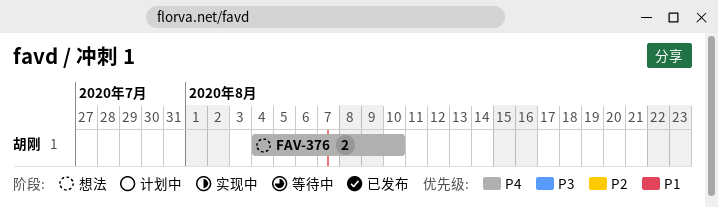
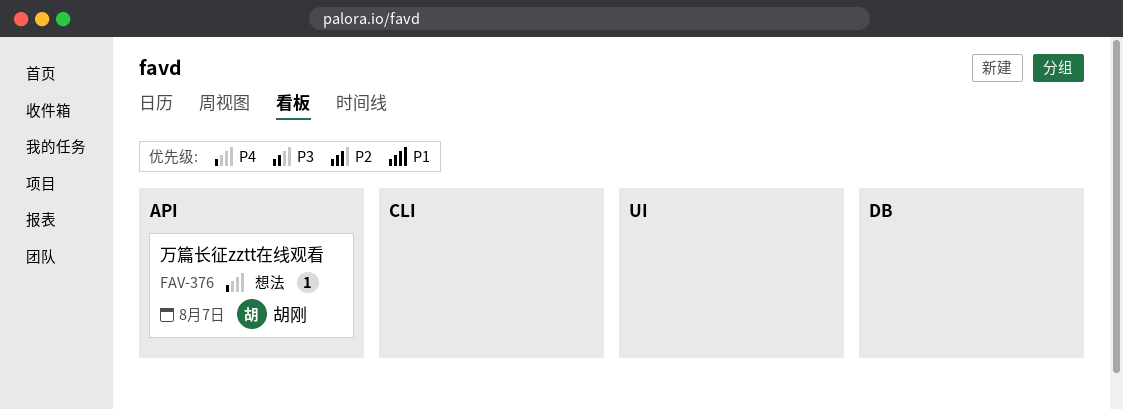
FAV-376, estimate: 2 -> 1
FAV-376, due: Aug 10 -> Aug 7

